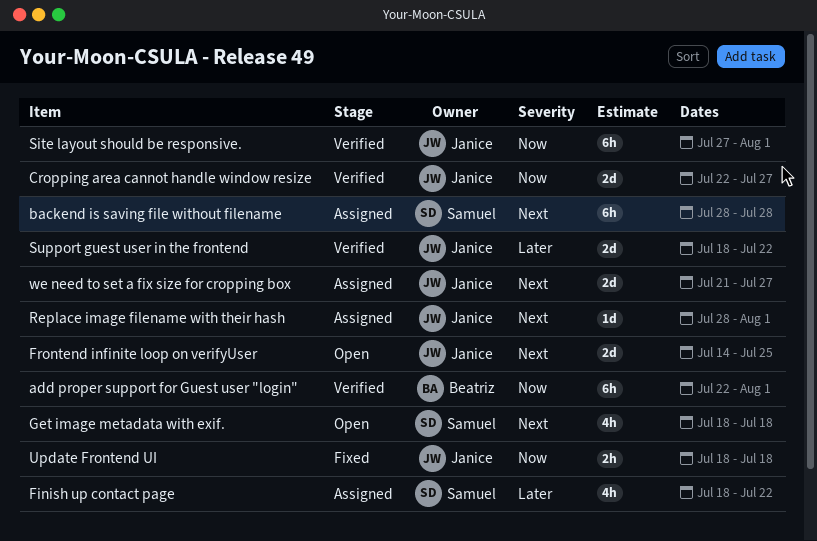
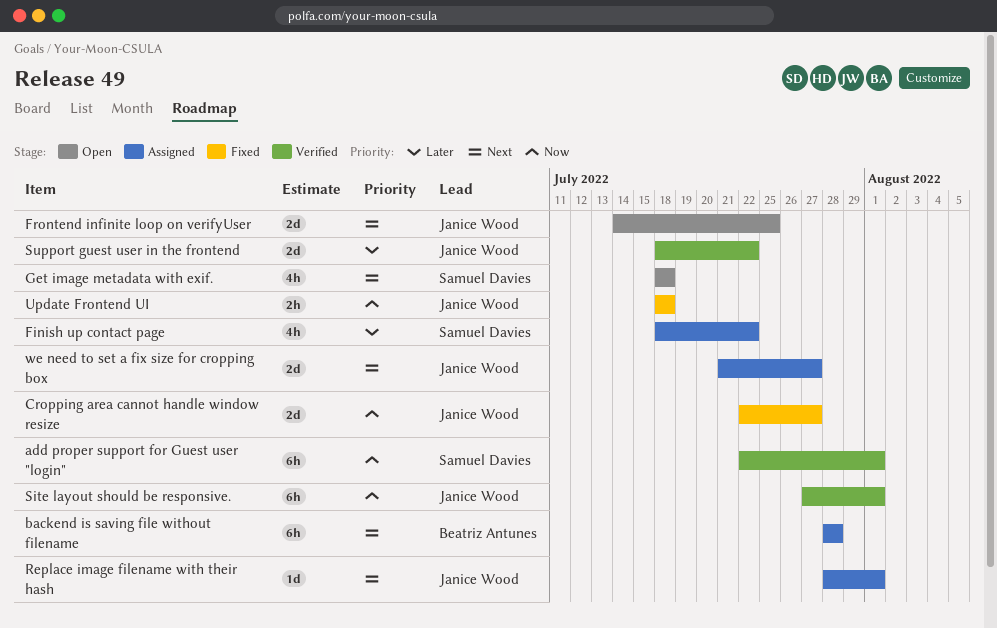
add proper support for Guest user "login", owner: Beatriz Antunes -> Samuel Davies
backend is saving file without filename, owner: Samuel Davies -> Beatriz Antunes
Cropping area cannot handle window resize, status: Verified -> Fixed

